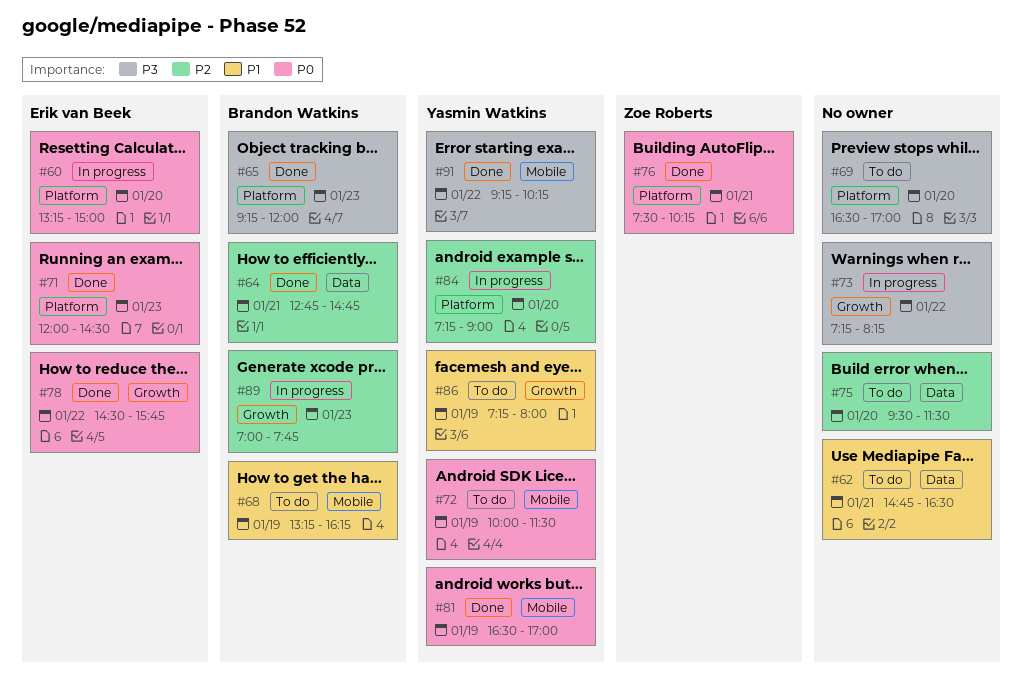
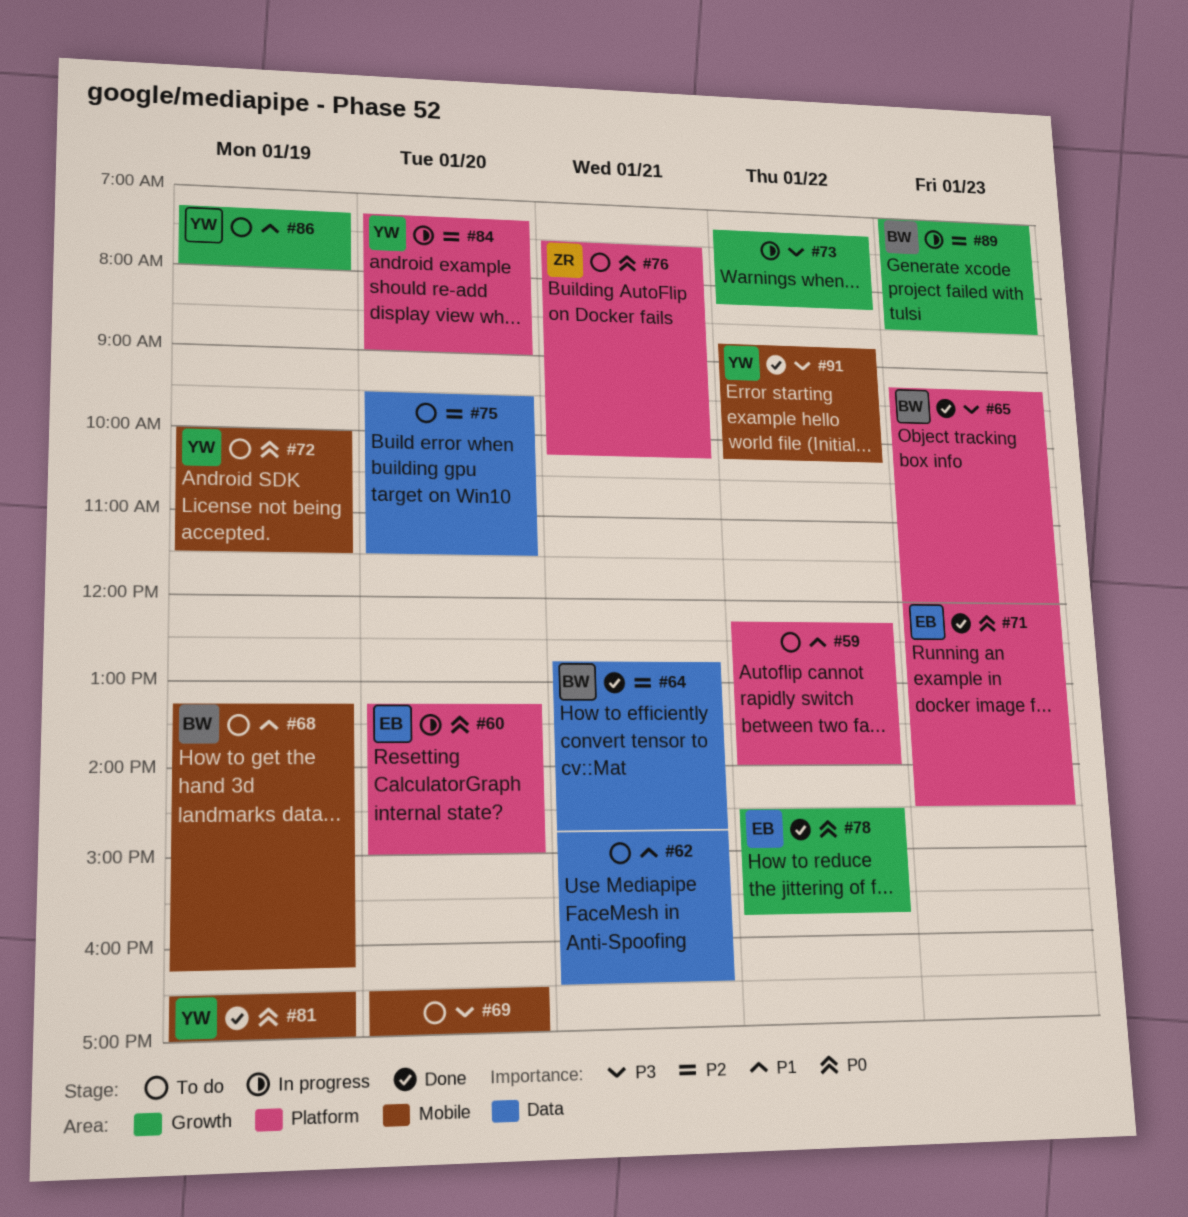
#59: none -> present
#69, label: Platform -> Mobile
#76, status: Done -> To do
#89, ends: 07:45 -> 08:30
#91, begins: 09:15 -> 08:45

